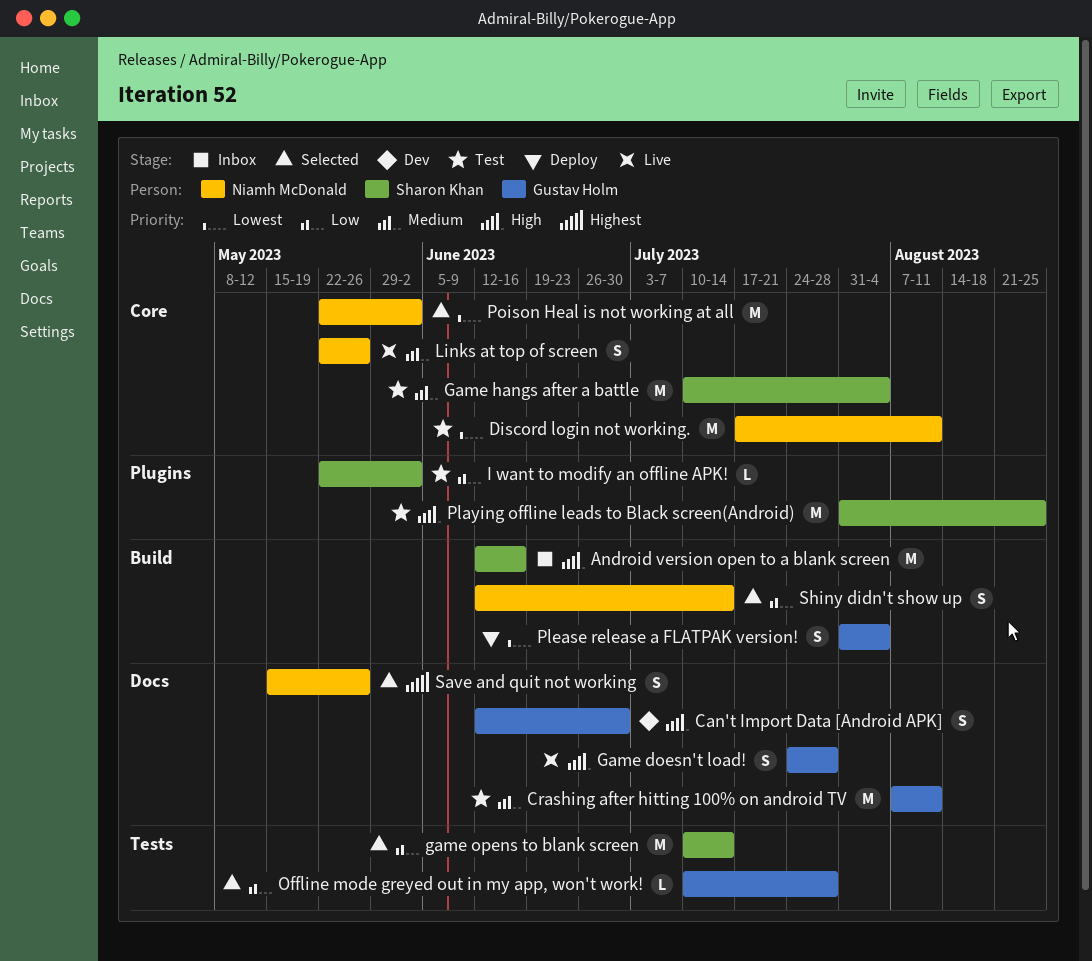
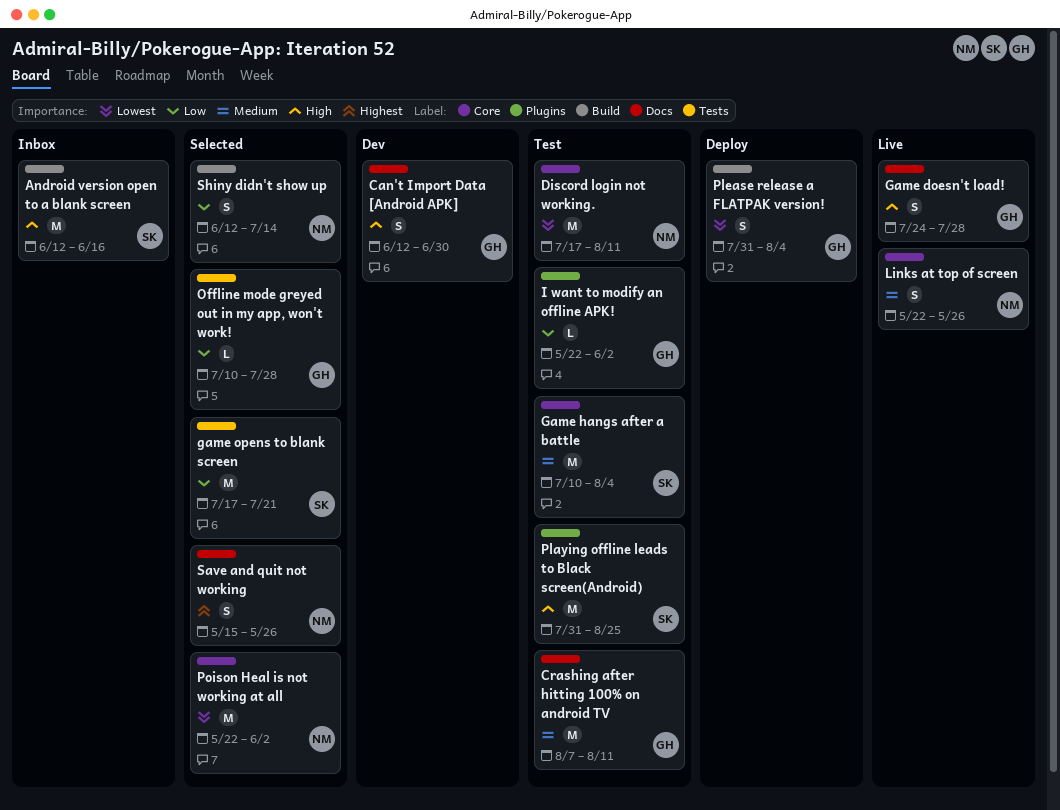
game opens to blank screen, start: Jul 10 -> Jul 17
game opens to blank screen, due: Jul 14 -> Jul 21
I want to modify an offline APK!, owner: Sharon Khan -> Gustav Holm

